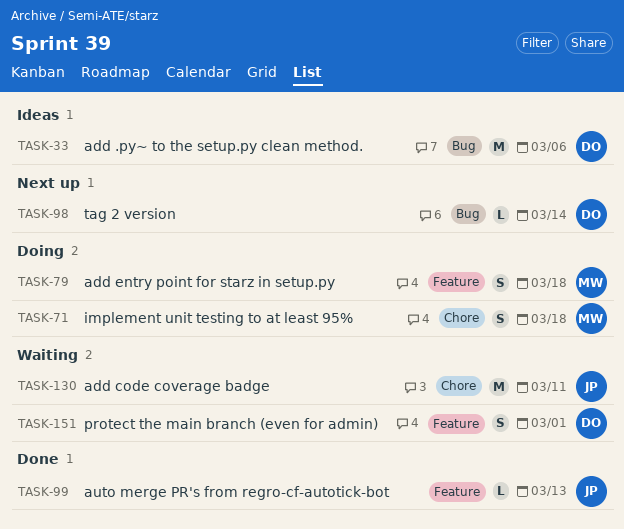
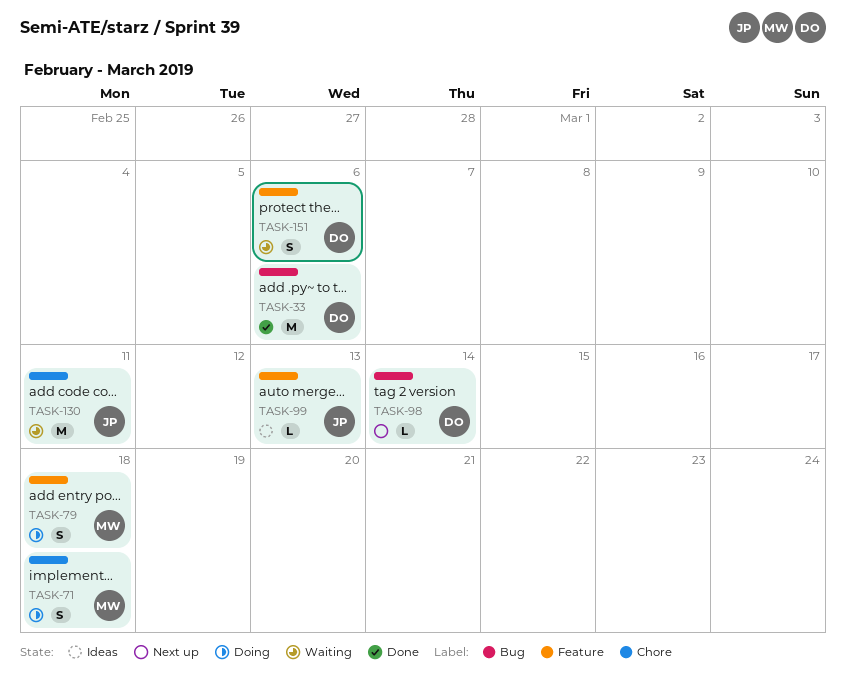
TASK-33, status: Ideas -> Done
TASK-99, status: Done -> Ideas
TASK-151, due: Mar 1 -> Mar 6

